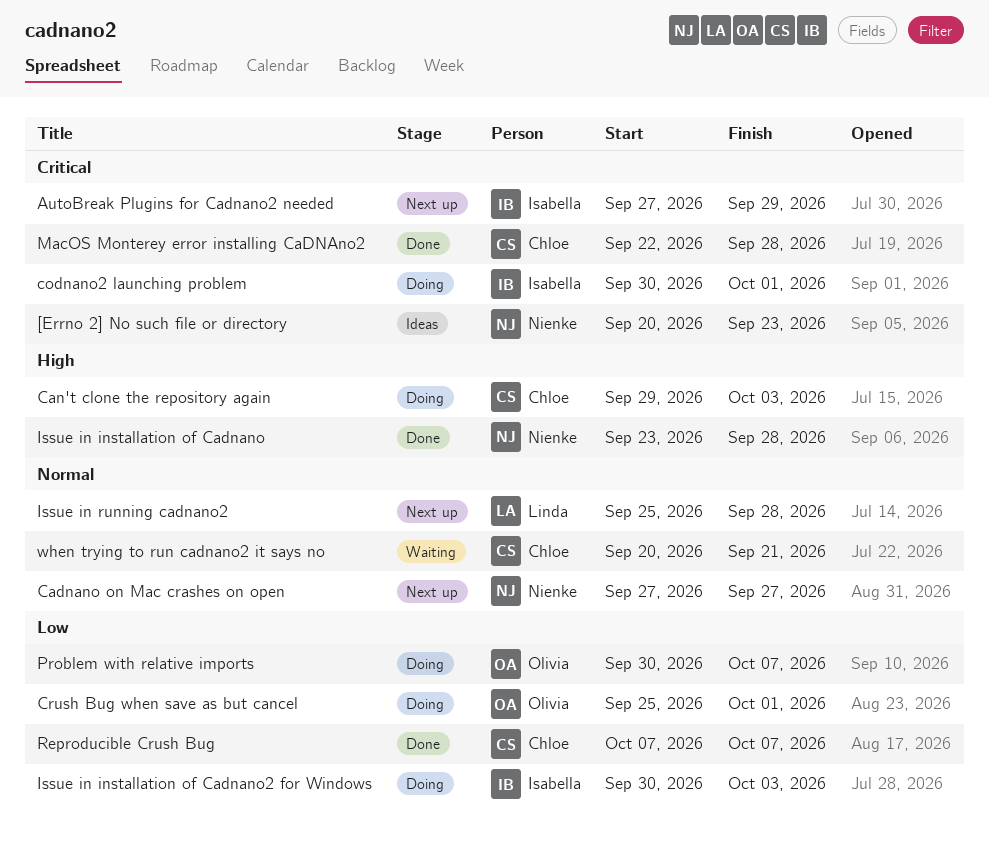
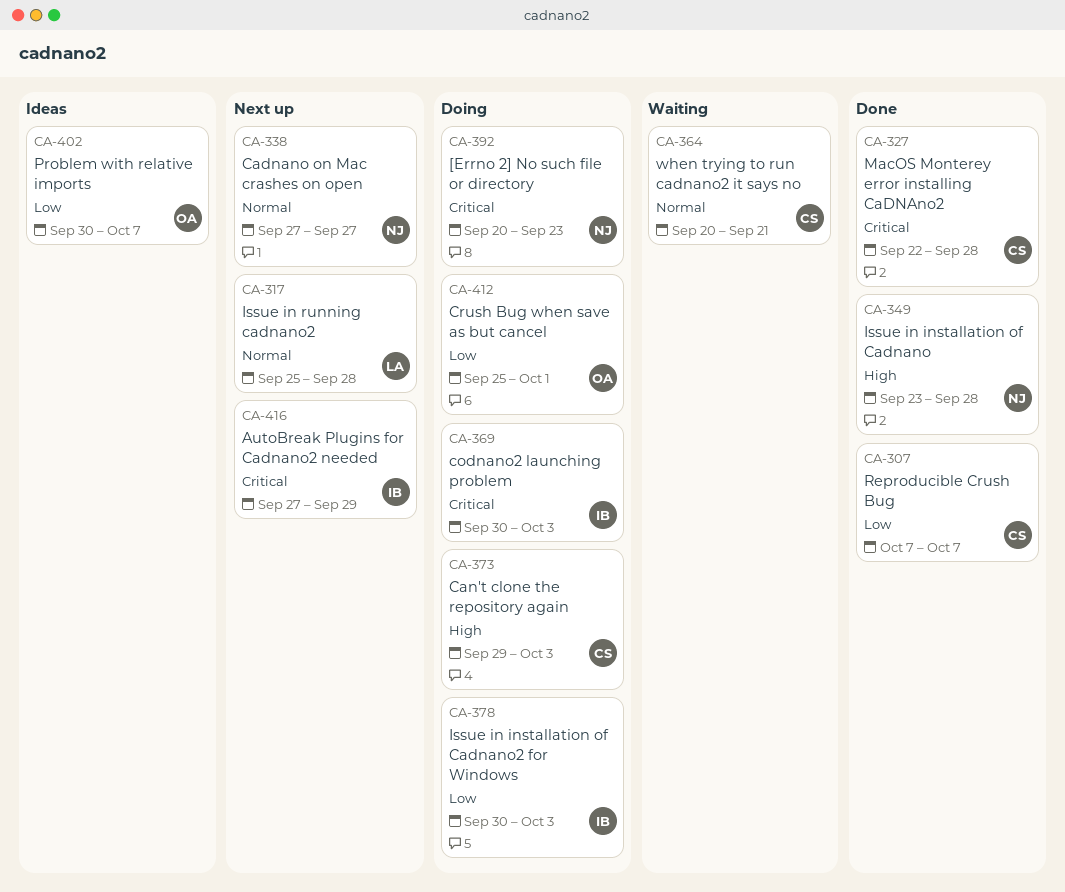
[Errno 2] No such file or directory, status: Ideas -> Doing
codnano2 launching problem, due: Oct 1 -> Oct 3
Problem with relative imports, status: Doing -> Ideas

